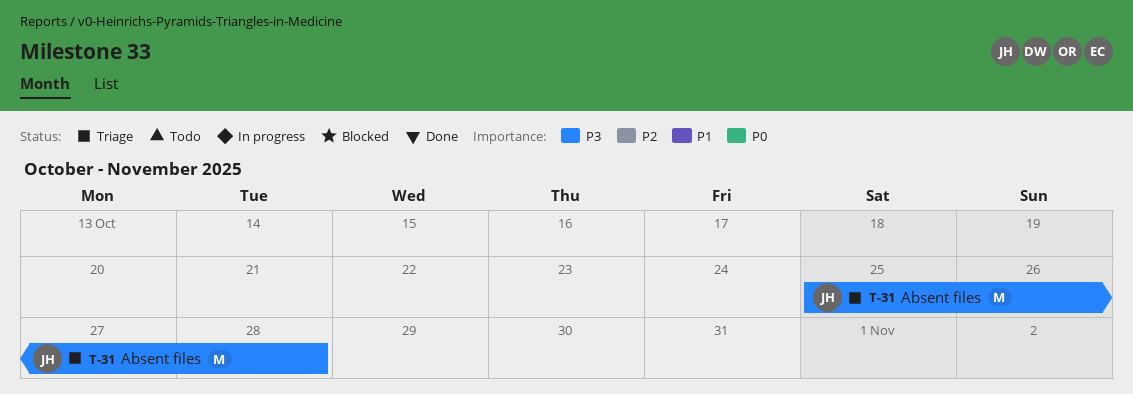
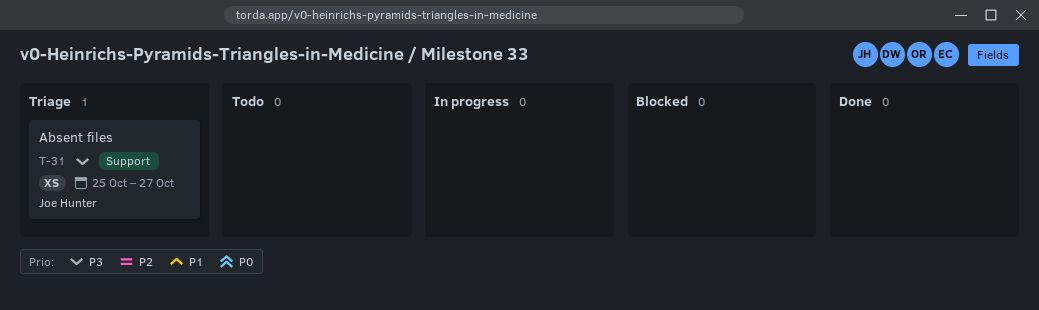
T-31, estimate: M -> XS
T-31, due: Oct 28 -> Oct 27

